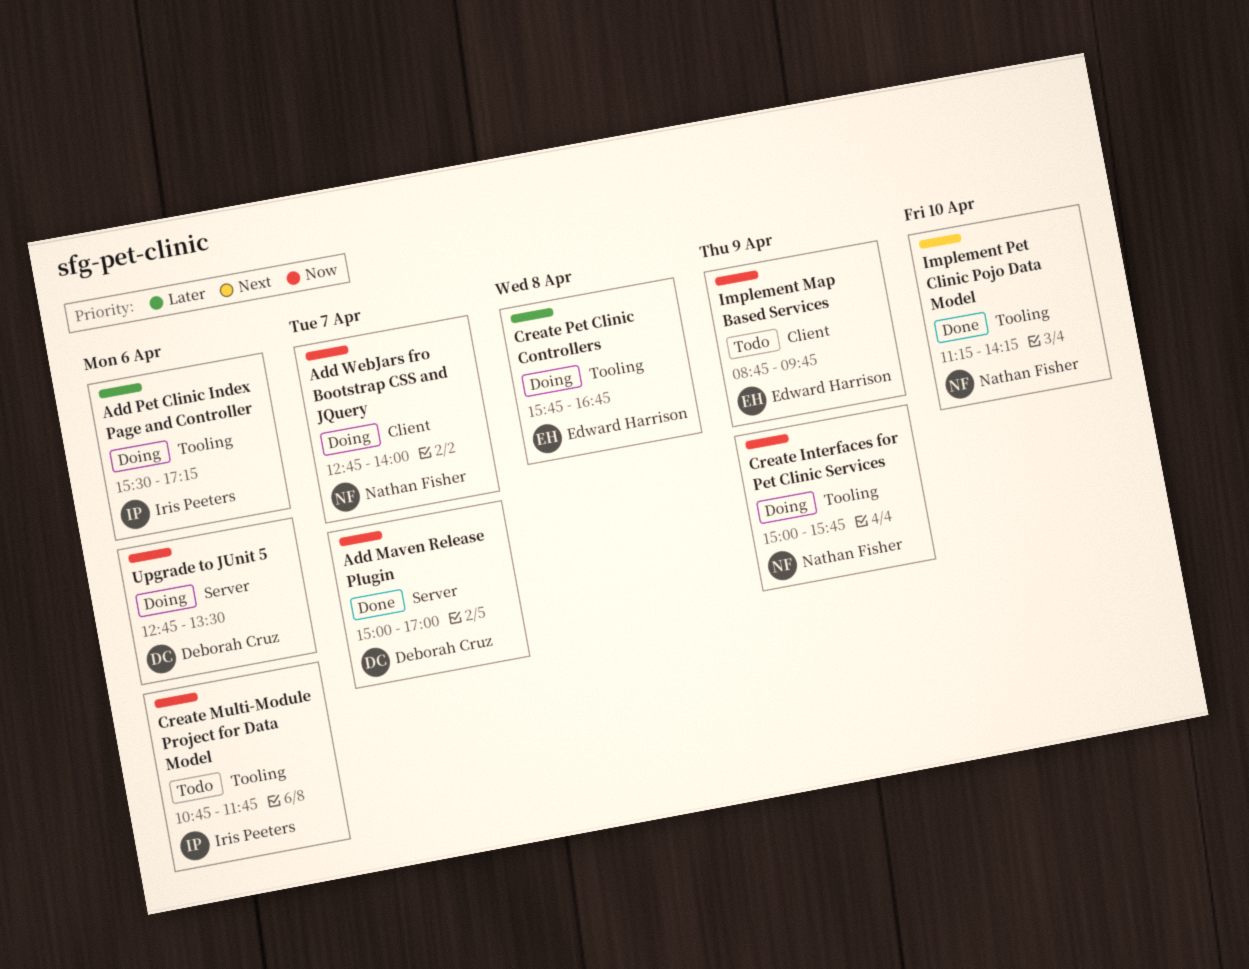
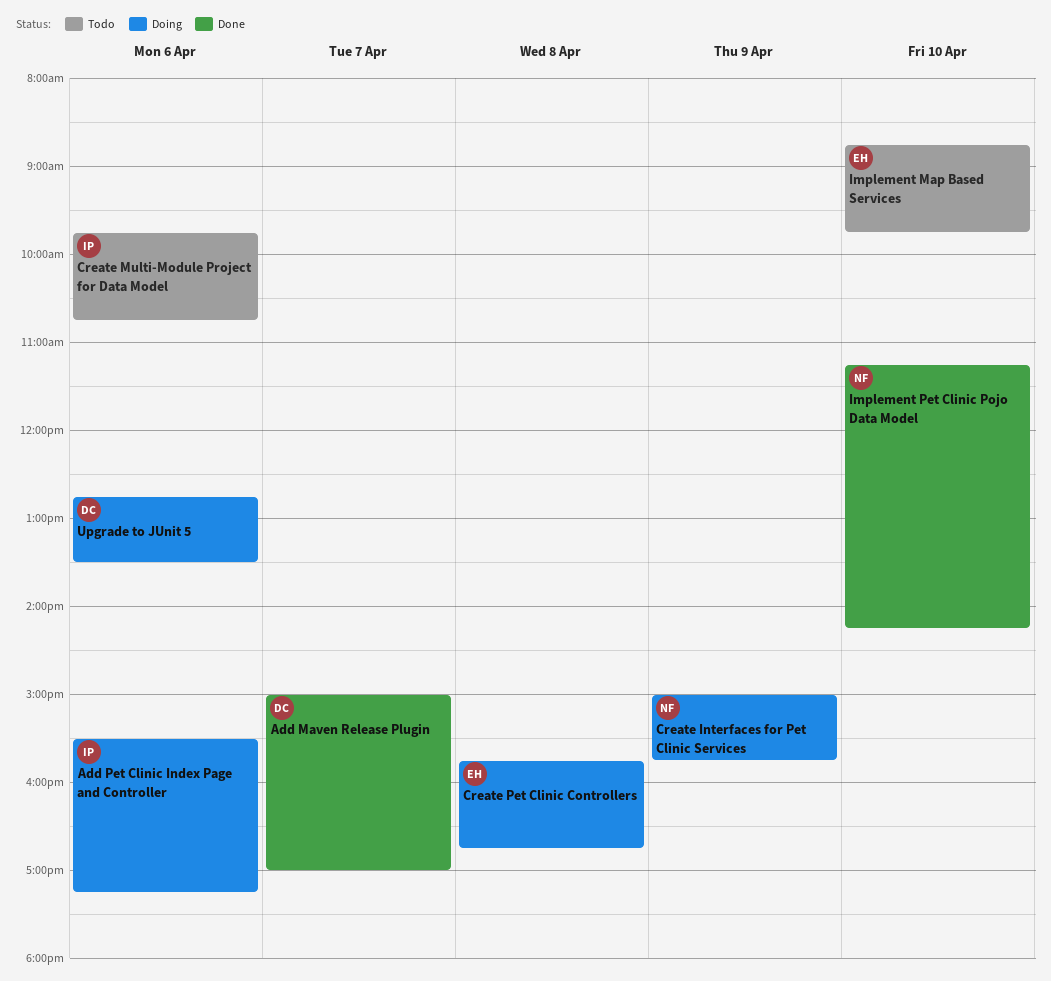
Add WebJars fro Bootstrap CSS and JQuery: present -> none
Create Multi-Module Project for Data Model, begins: 10:45 -> 09:45
Create Multi-Module Project for Data Model, ends: 11:45 -> 10:45
Implement Map Based Services, day: Apr 9 -> Apr 10

